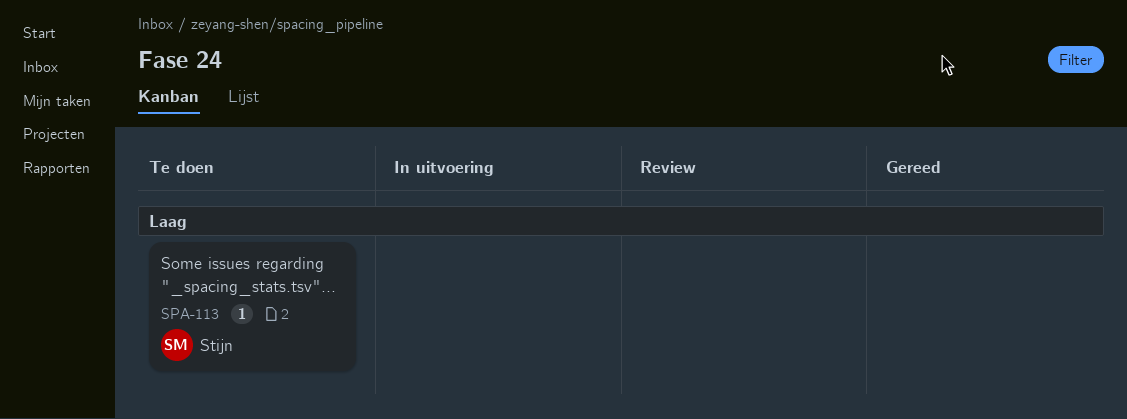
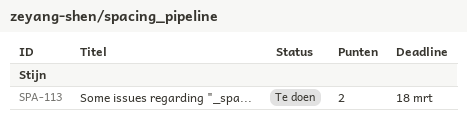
SPA-113, estimate: 1 -> 2

